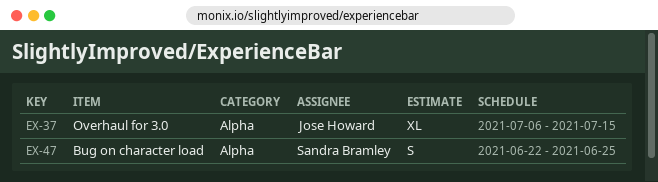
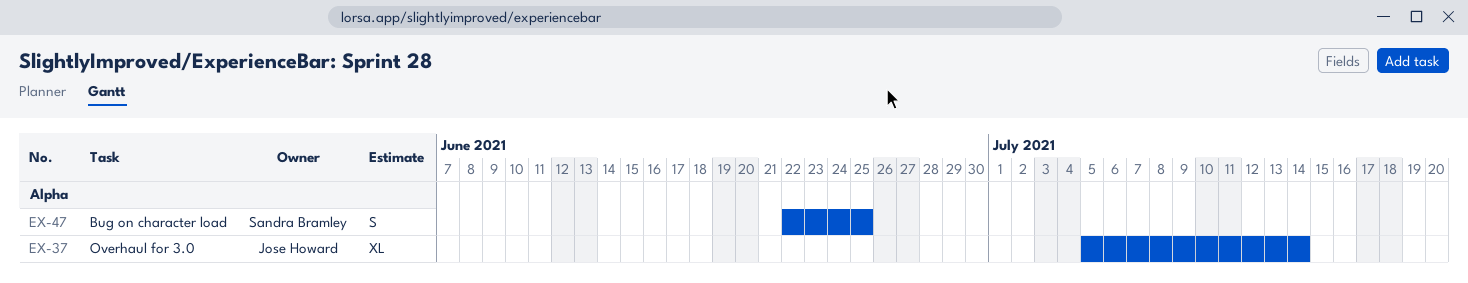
EX-37, start: Jul 6 -> Jul 5
EX-37, due: Jul 15 -> Jul 14

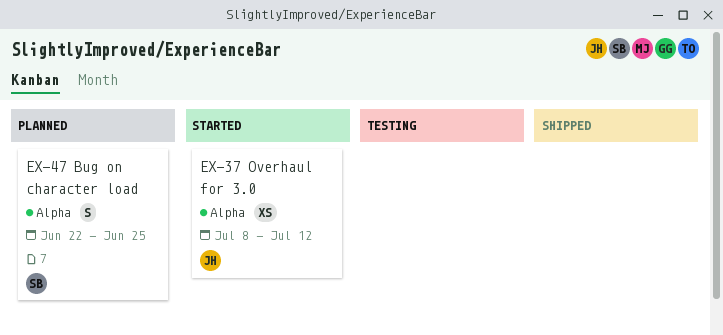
EX-37, estimate: XL -> XS
EX-37, start: Jul 5 -> Jul 8
EX-37, due: Jul 14 -> Jul 12

